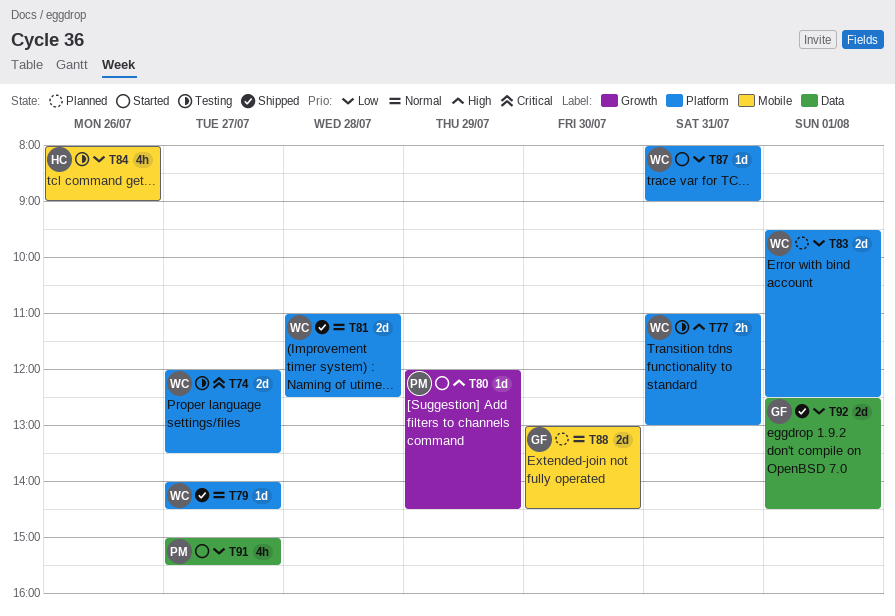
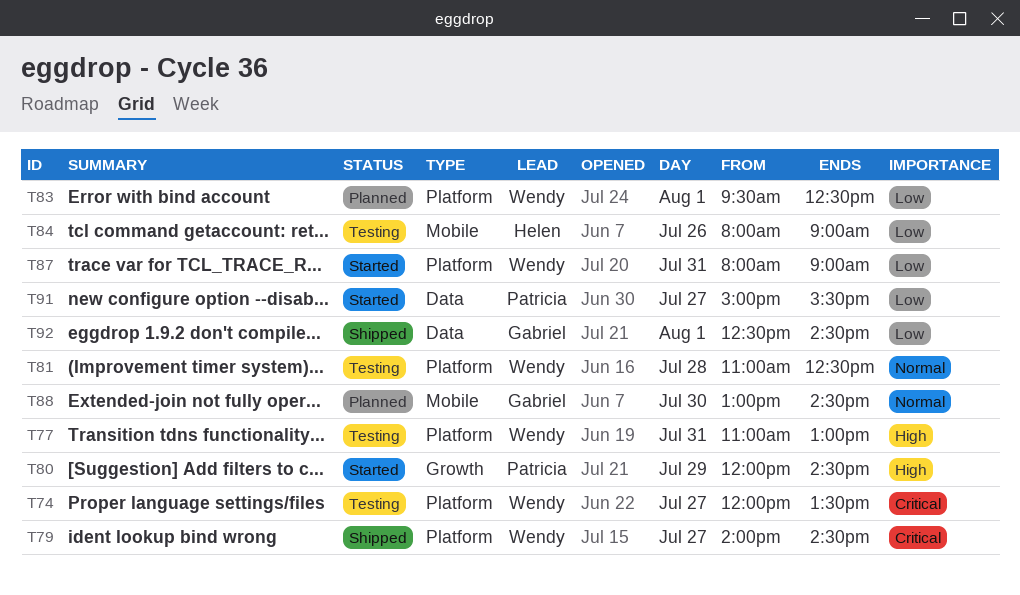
T79, priority: Normal -> Critical
T81, status: Shipped -> Testing

